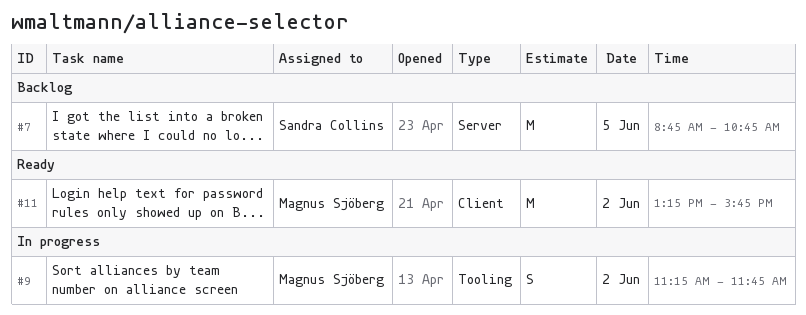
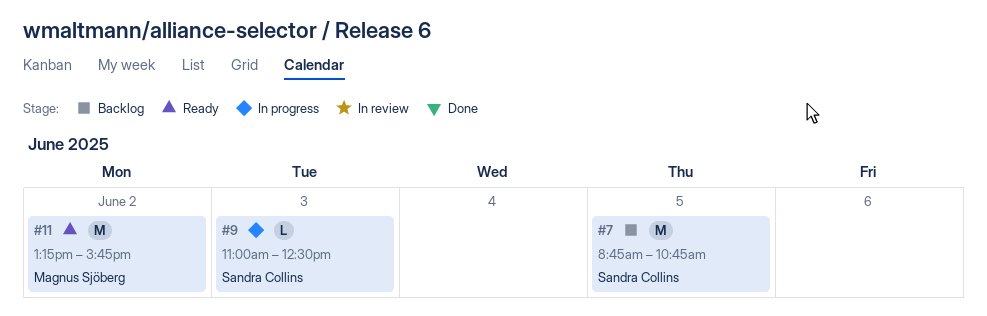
#9, owner: Magnus Sjöberg -> Sandra Collins
#9, estimate: S -> L
#9, day: Jun 2 -> Jun 3
#9, begins: 11:15 -> 11:00
#9, ends: 11:45 -> 12:30

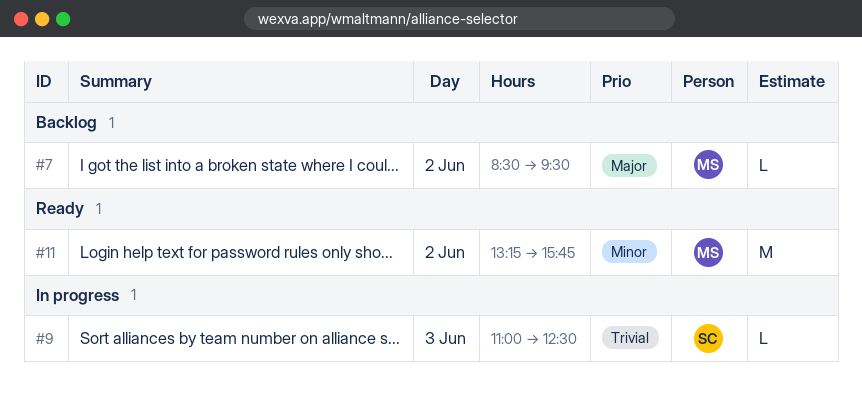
#7, owner: Sandra Collins -> Magnus Sjöberg
#7, estimate: M -> L
#7, day: Jun 5 -> Jun 2
#7, begins: 08:45 -> 08:30
#7, ends: 10:45 -> 09:30

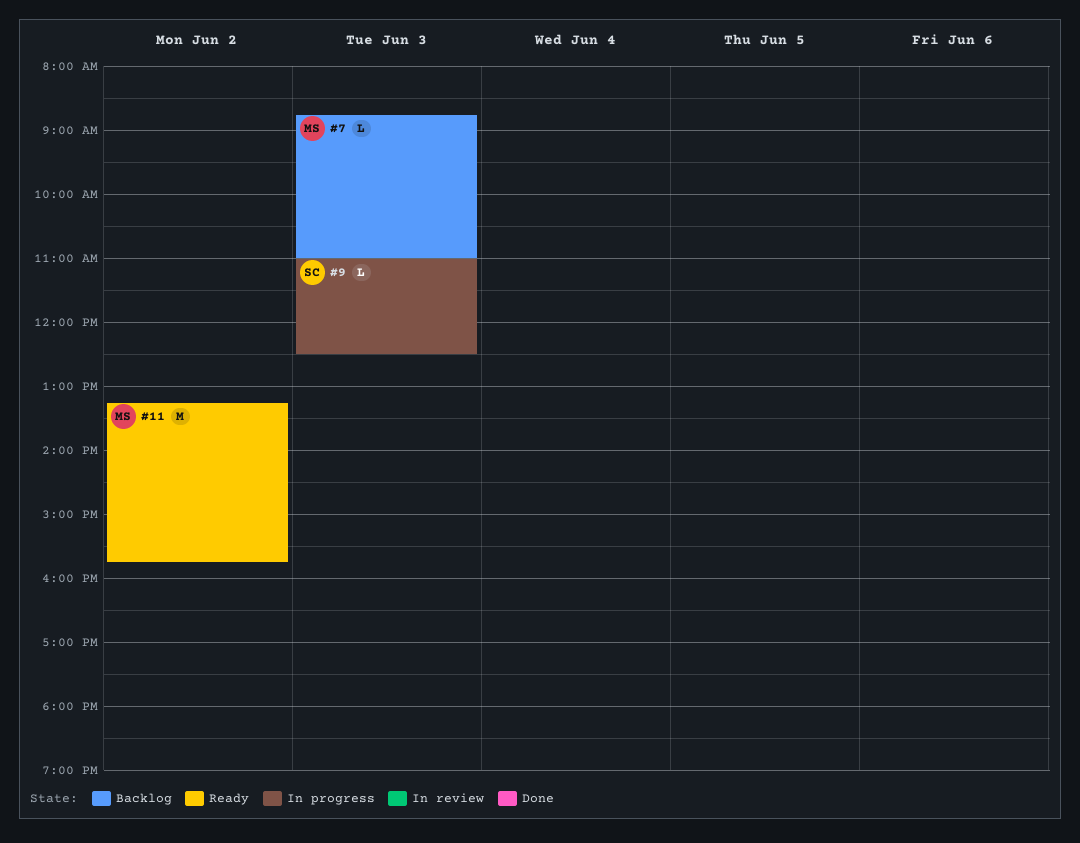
#7, day: Jun 2 -> Jun 3
#7, begins: 08:30 -> 08:45
#7, ends: 09:30 -> 11:00

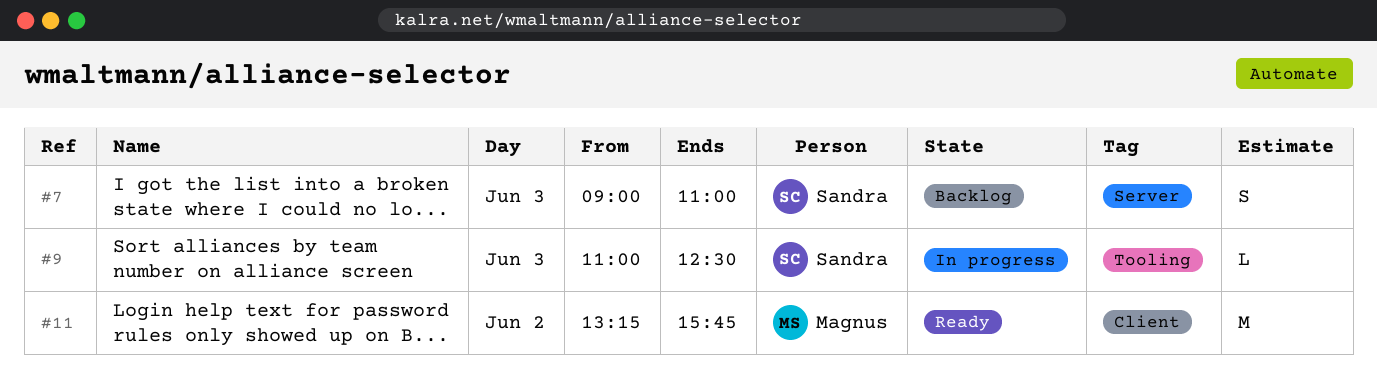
#7, owner: Magnus -> Sandra
#7, estimate: L -> S
#7, begins: 08:45 -> 09:00

